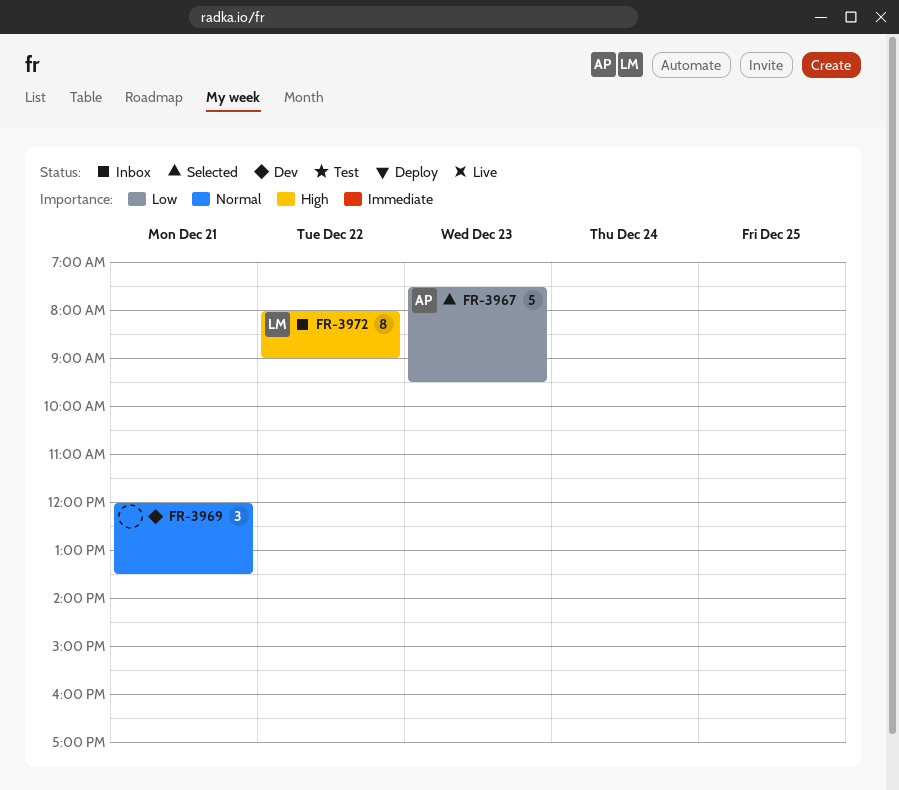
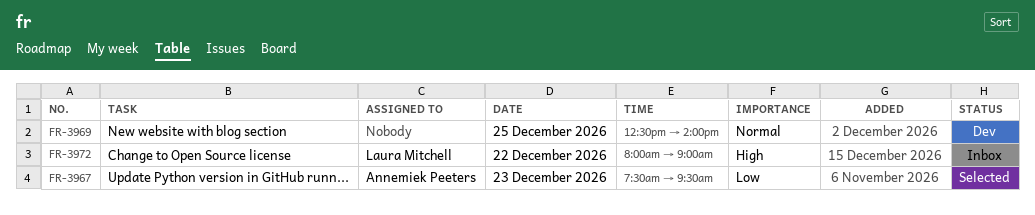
FR-3969, day: Dec 21 -> Dec 25
FR-3969, begins: 12:00 -> 12:30
FR-3969, ends: 13:30 -> 14:00

